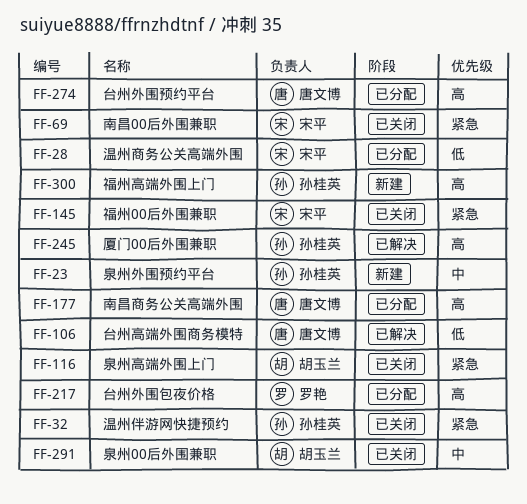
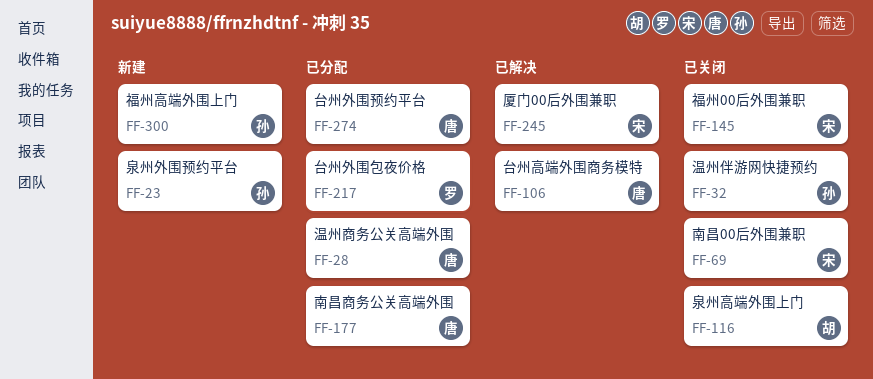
FF-28, owner: 宋平 -> 唐文博
FF-245, owner: 孙桂英 -> 宋平
FF-291: present -> none

